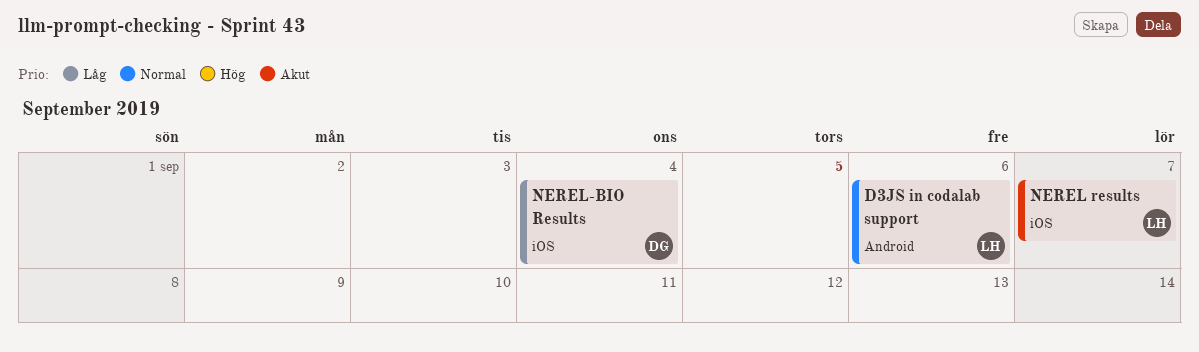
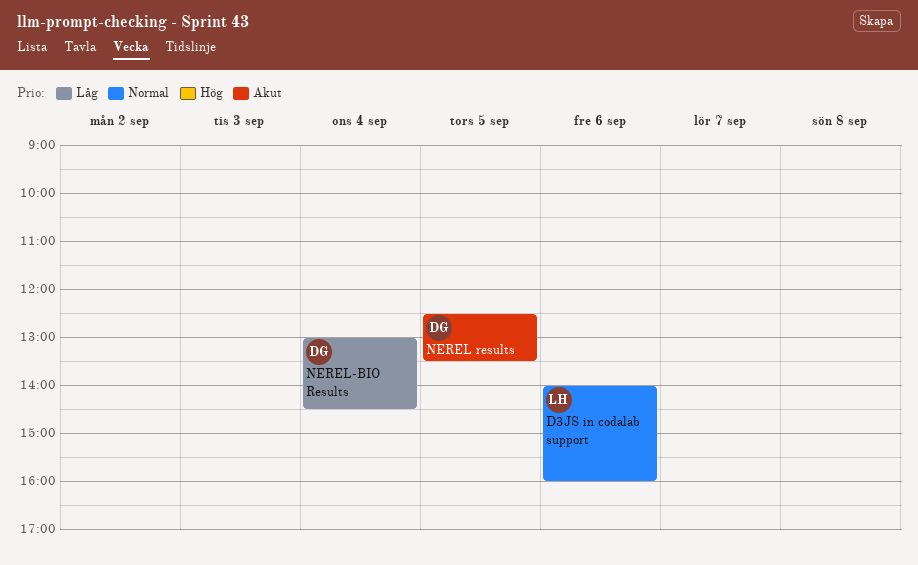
NEREL results, owner: LH -> DG
NEREL results, day: Sep 7 -> Sep 5

